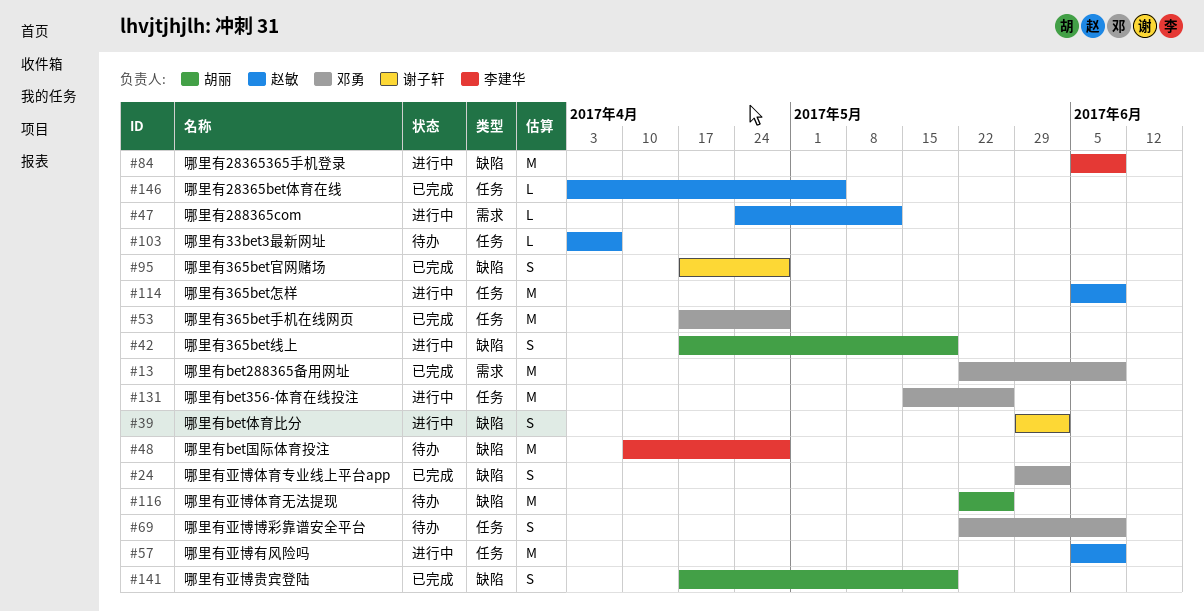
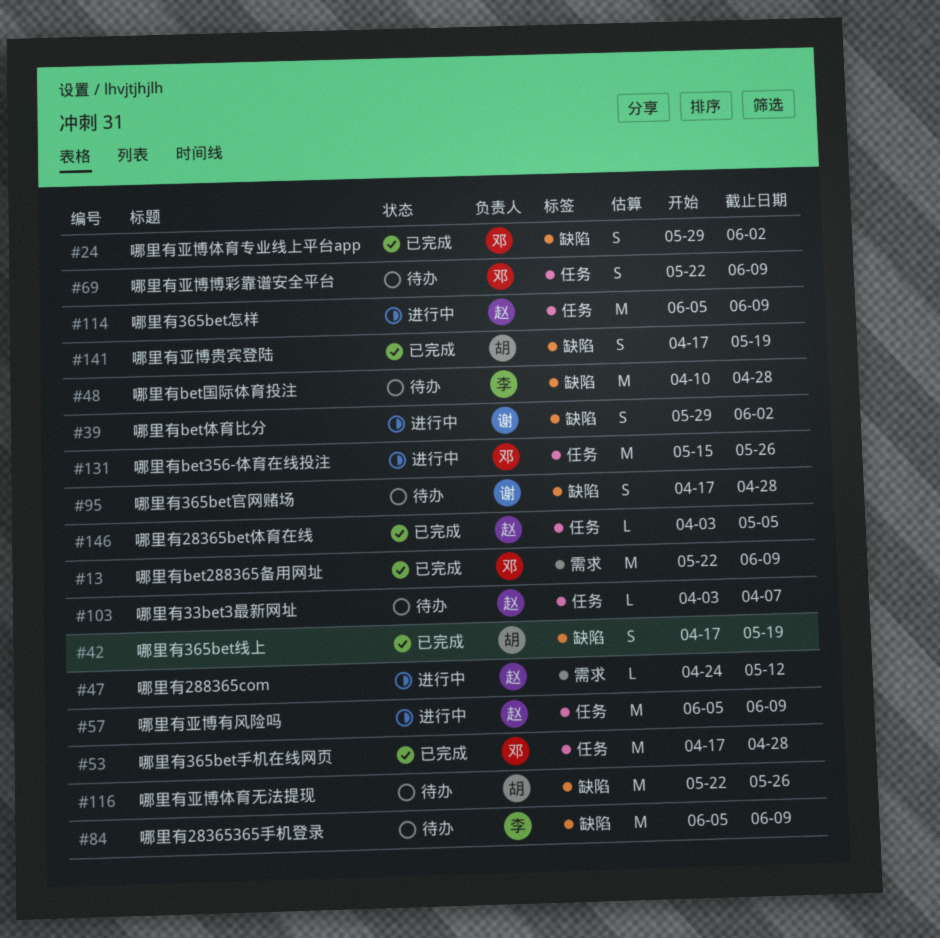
#42, status: 进行中 -> 已完成
#84, status: 进行中 -> 待办
#95, status: 已完成 -> 待办

